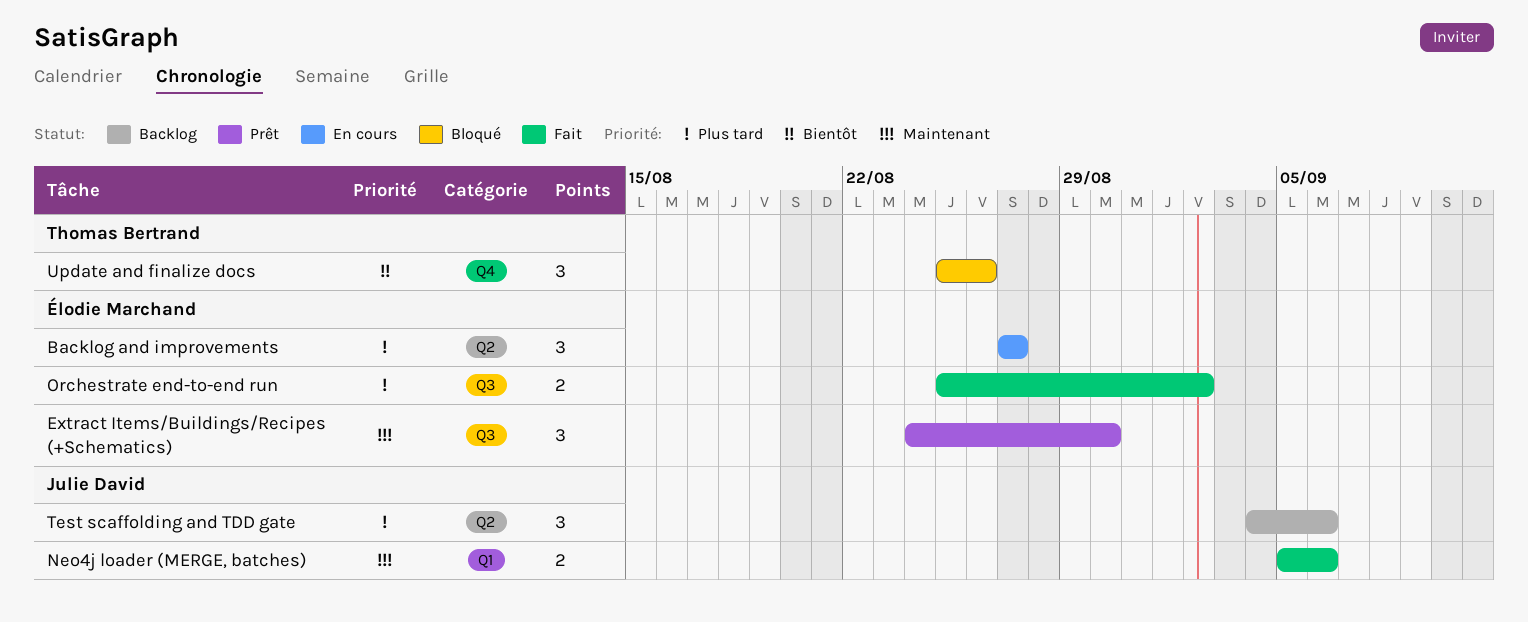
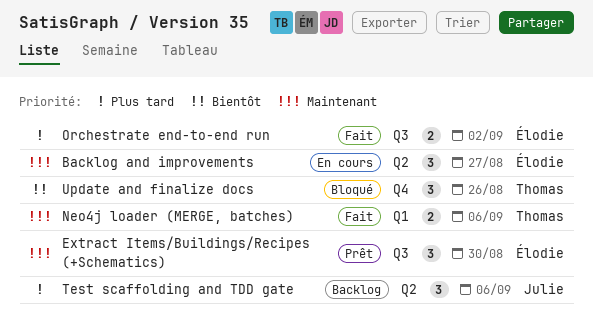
Backlog and improvements, priority: Plus tard -> Maintenant
Neo4j loader (MERGE, batches), owner: Julie David -> Thomas Bertrand

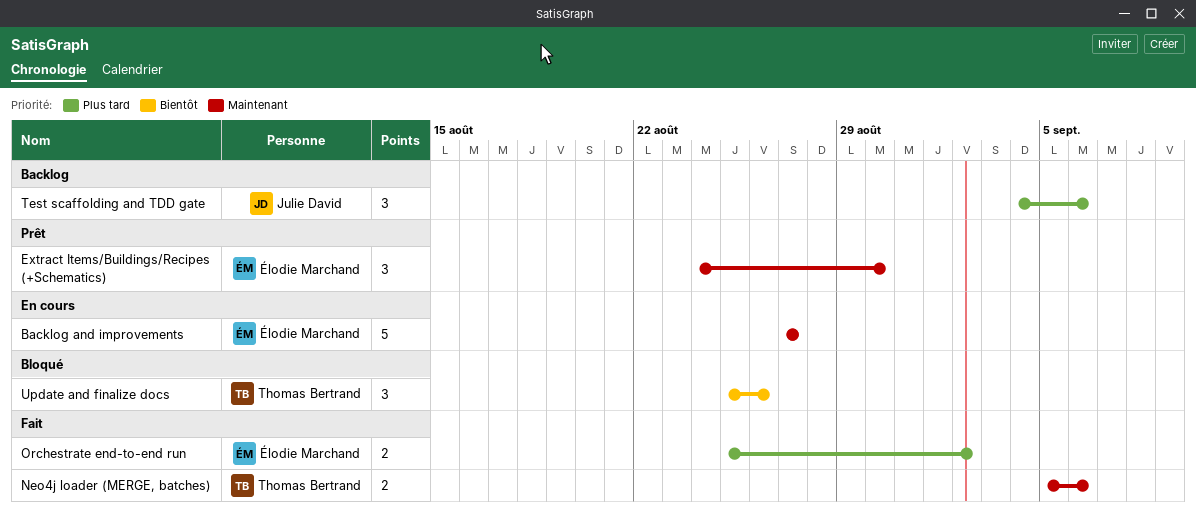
Backlog and improvements, estimate: 3 -> 5

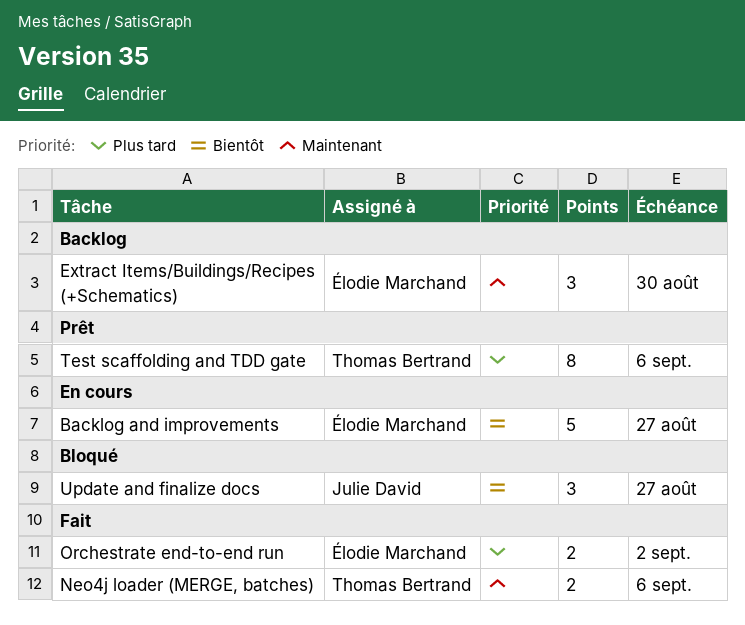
Backlog and improvements, priority: Maintenant -> Bientôt
Extract Items/Buildings/Recipes (+Schematics), status: Prêt -> Backlog
Test scaffolding and TDD gate, status: Backlog -> Prêt
Test scaffolding and TDD gate, owner: Julie David -> Thomas Bertrand
Test scaffolding and TDD gate, estimate: 3 -> 8
Update and finalize docs, owner: Thomas Bertrand -> Julie David
Update and finalize docs, due: Aug 26 -> Aug 27

